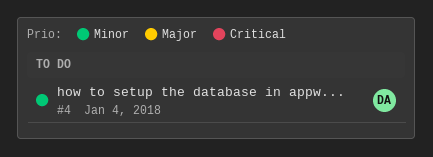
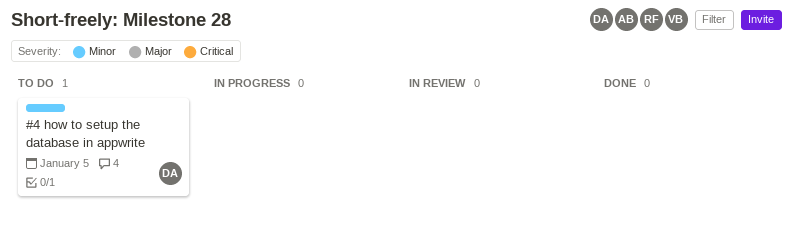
#4, due: Jan 4 -> Jan 5

